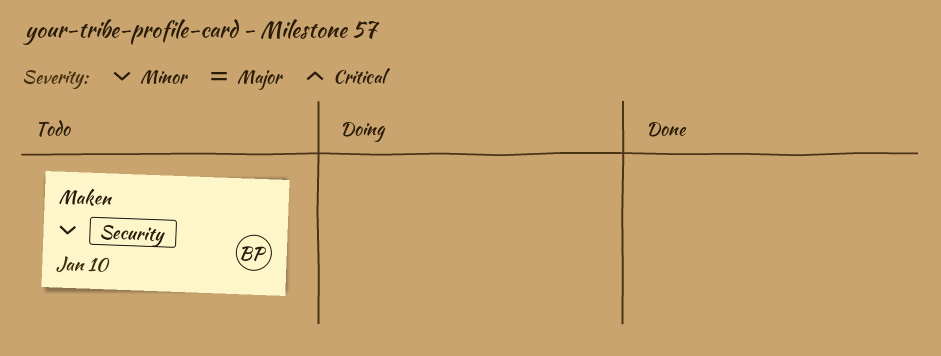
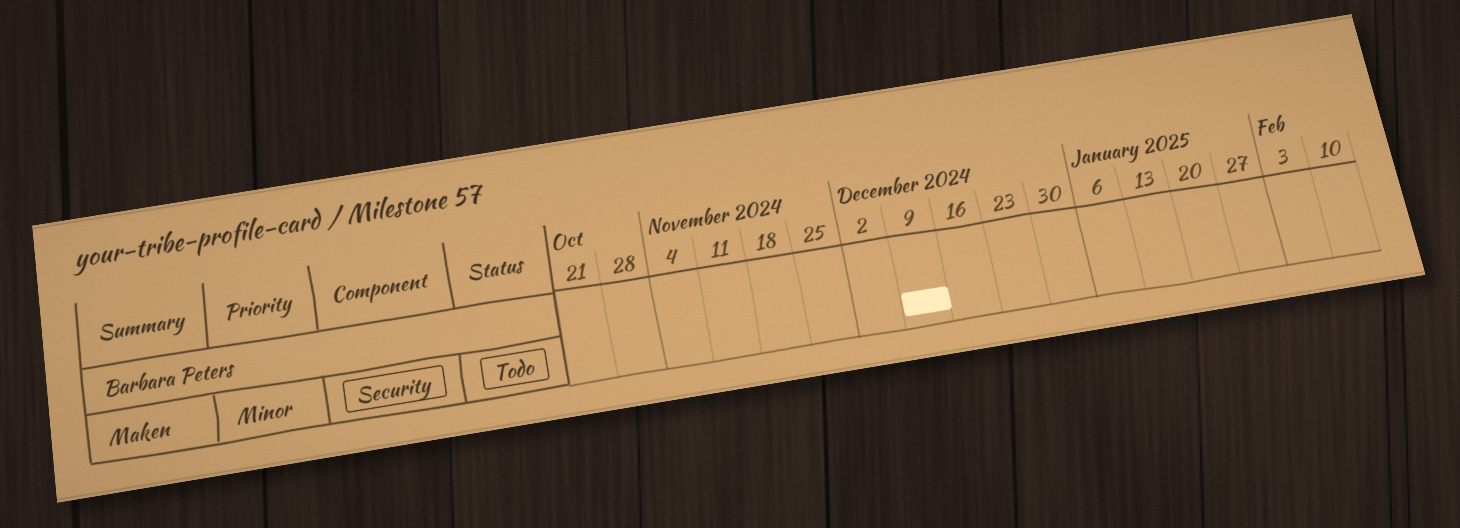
Maken, due: Jan 10 -> Dec 13

